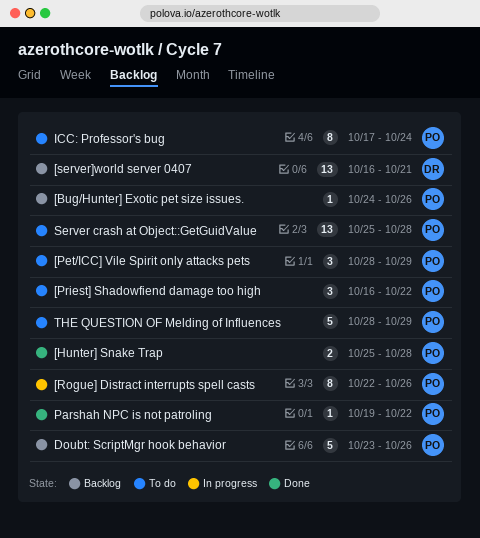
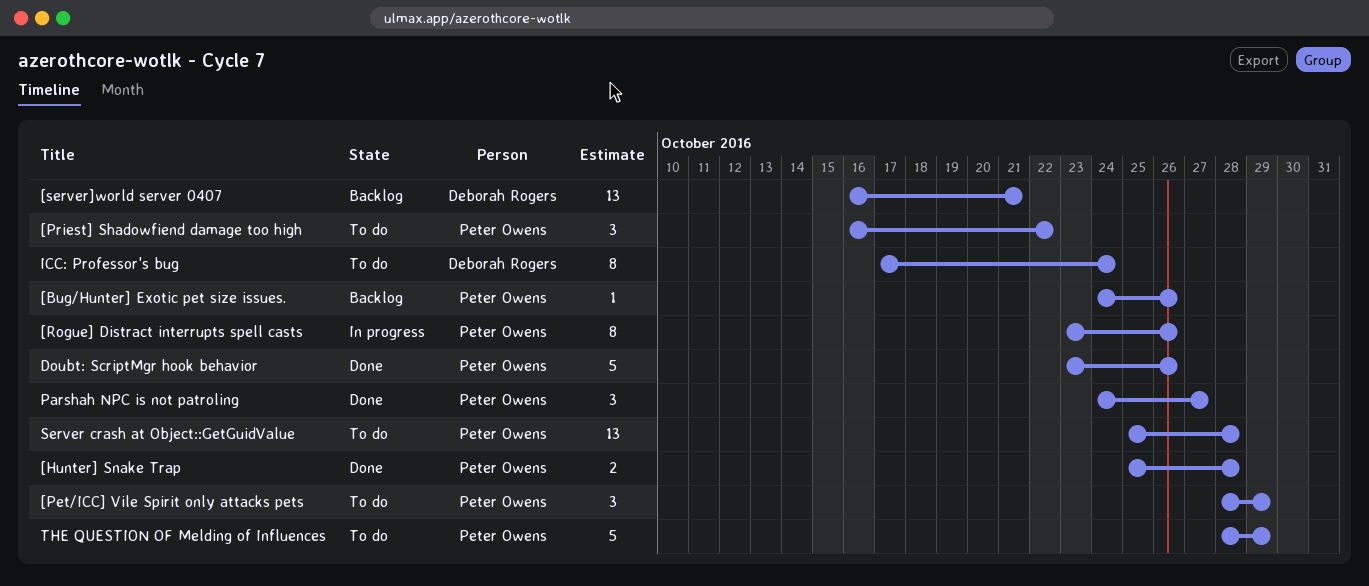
[Rogue] Distract interrupts spell casts, start: Oct 22 -> Oct 23
Doubt: ScriptMgr hook behavior, status: Backlog -> Done
ICC: Professor's bug, owner: Peter Owens -> Deborah Rogers
Parshah NPC is not patroling, estimate: 1 -> 3
Parshah NPC is not patroling, start: Oct 19 -> Oct 24
Parshah NPC is not patroling, due: Oct 22 -> Oct 27

